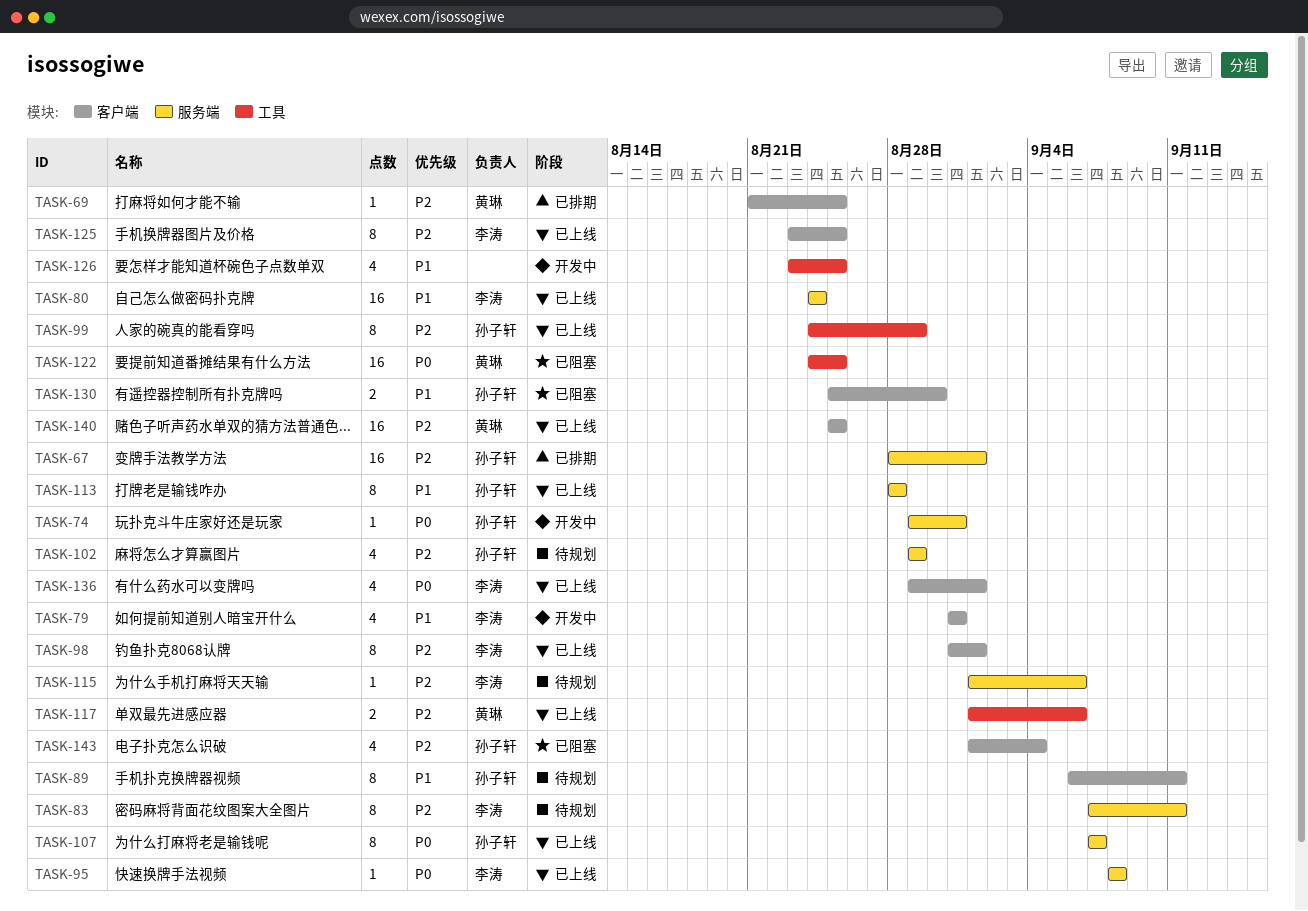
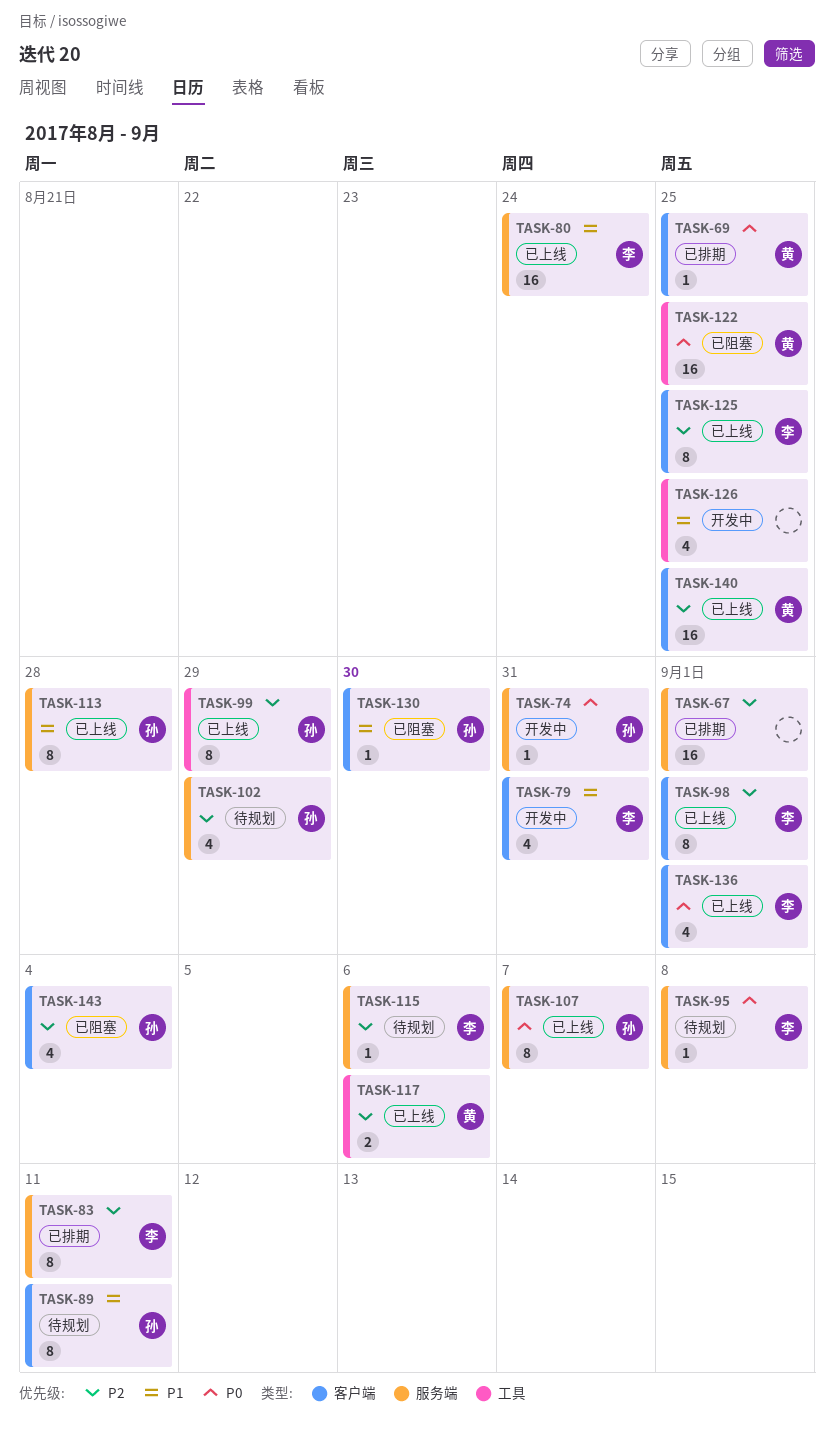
TASK-67, owner: 孙子轩 -> none
TASK-69, priority: P2 -> P0
TASK-83, status: 待规划 -> 已排期
TASK-95, status: 已上线 -> 待规划
TASK-130, estimate: 2 -> 1

